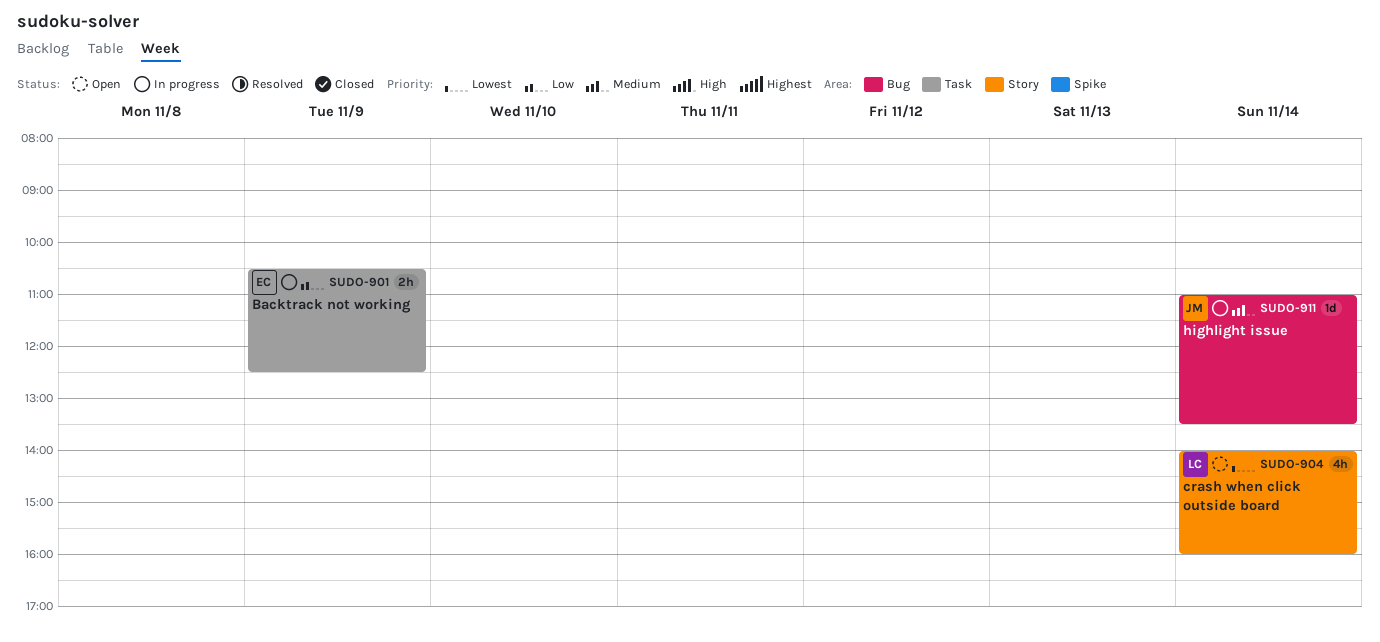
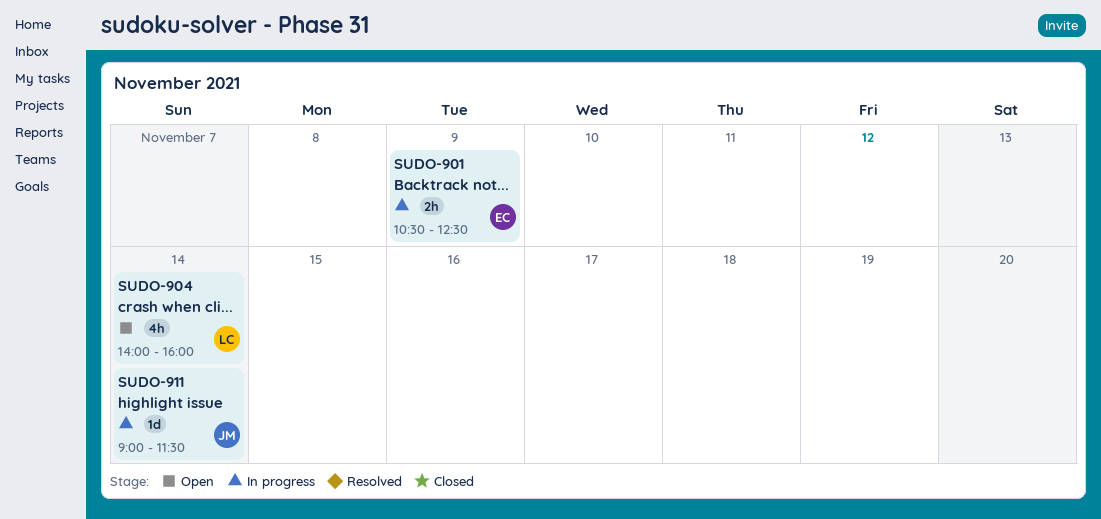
SUDO-911, begins: 11:00 -> 09:00
SUDO-911, ends: 13:30 -> 11:30

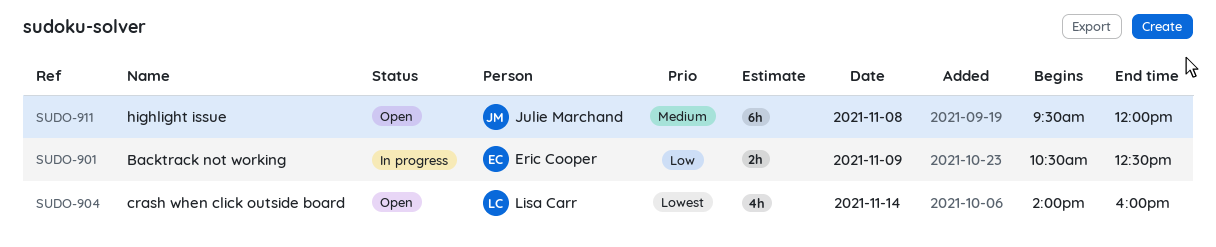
SUDO-911, status: In progress -> Open
SUDO-911, estimate: 1d -> 6h
SUDO-911, day: Nov 14 -> Nov 8
SUDO-911, begins: 09:00 -> 09:30
SUDO-911, ends: 11:30 -> 12:00

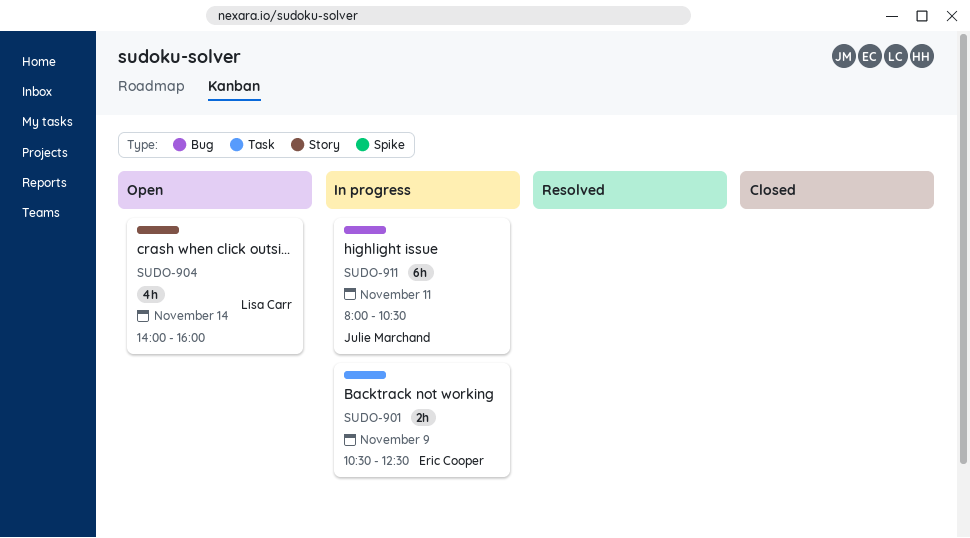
SUDO-911, status: Open -> In progress
SUDO-911, day: Nov 8 -> Nov 11
SUDO-911, begins: 09:30 -> 08:00
SUDO-911, ends: 12:00 -> 10:30

